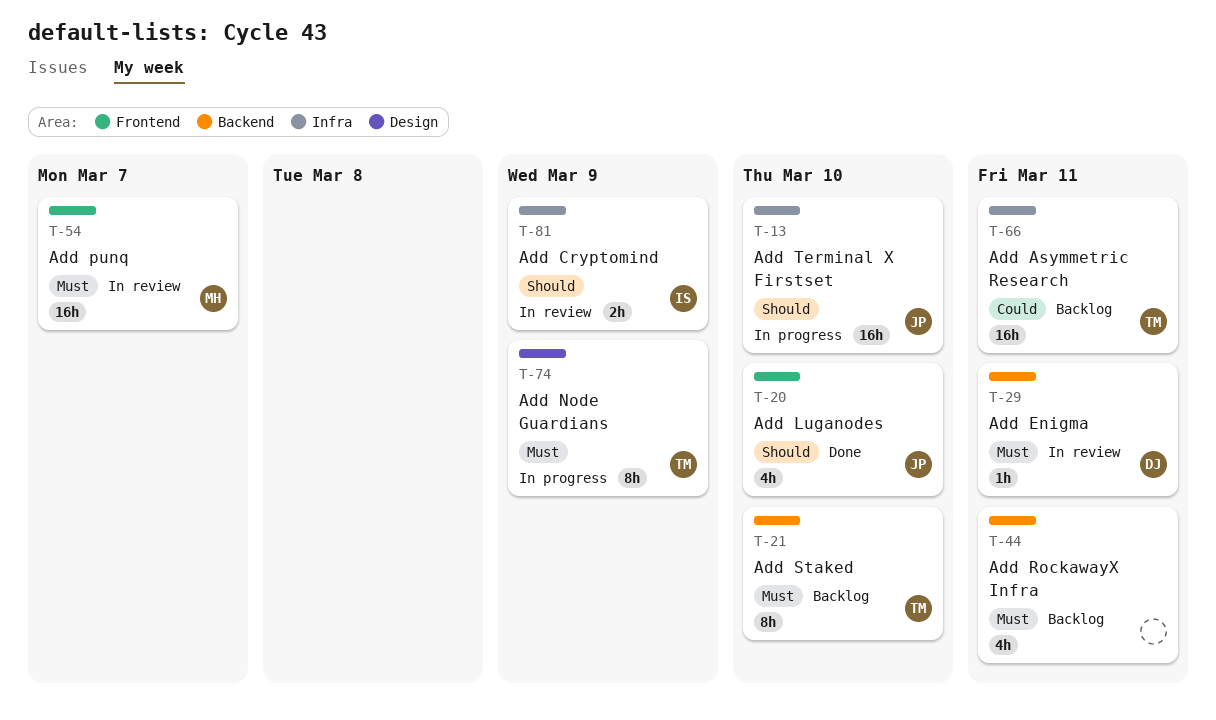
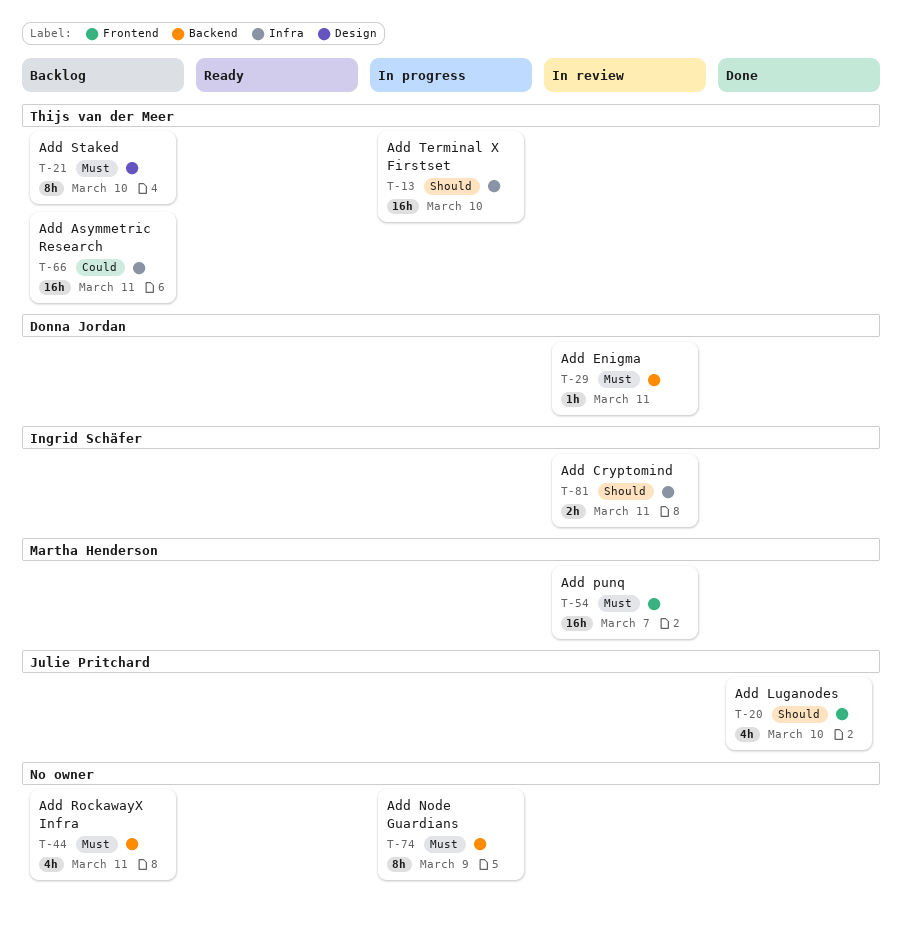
T-13, owner: Julie Pritchard -> Thijs van der Meer
T-21, label: Backend -> Design
T-74, owner: Thijs van der Meer -> none
T-74, label: Design -> Backend
T-81, due: Mar 9 -> Mar 11

